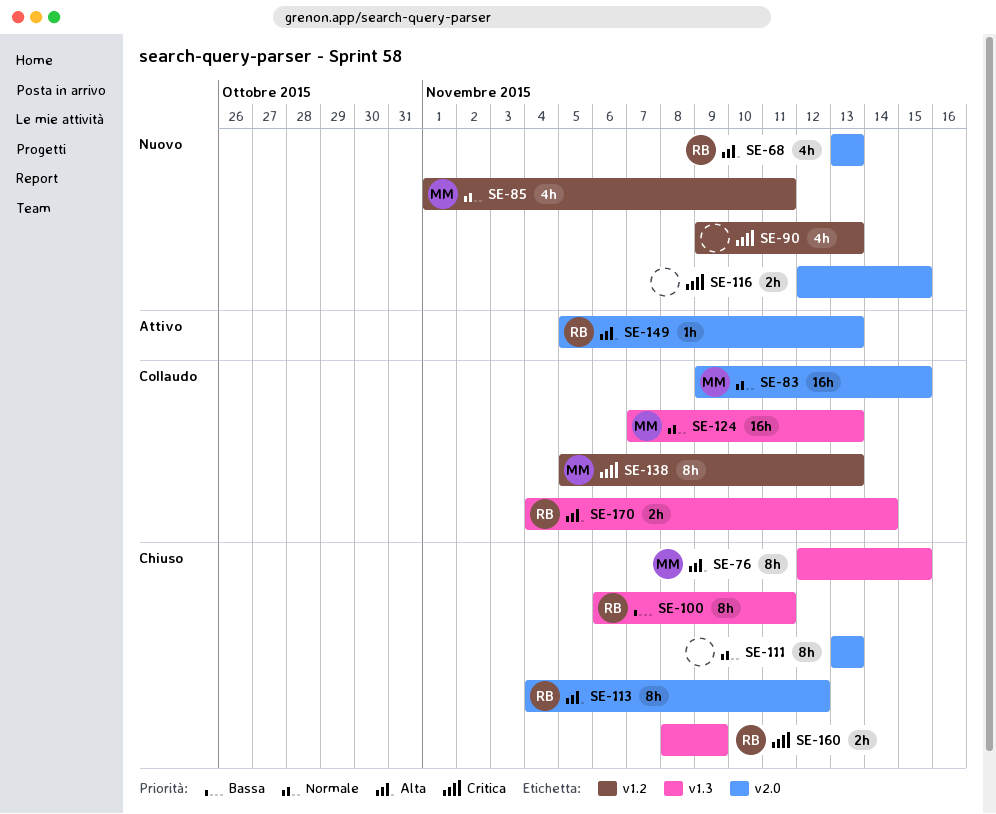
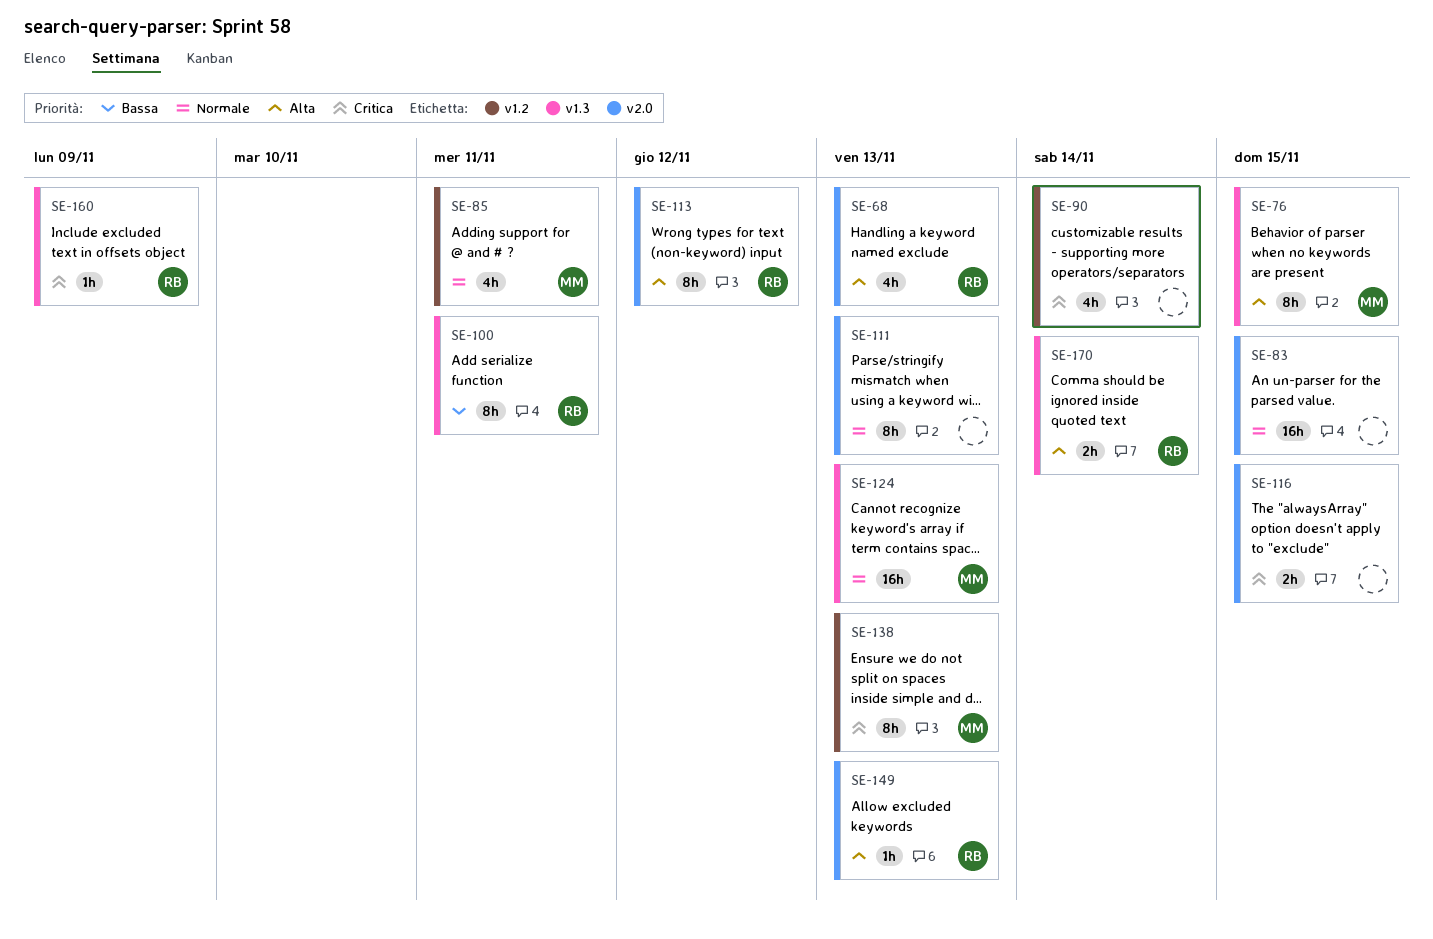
SE-83, owner: MM -> none
SE-90, due: Nov 13 -> Nov 14
SE-160, estimate: 2h -> 1h

